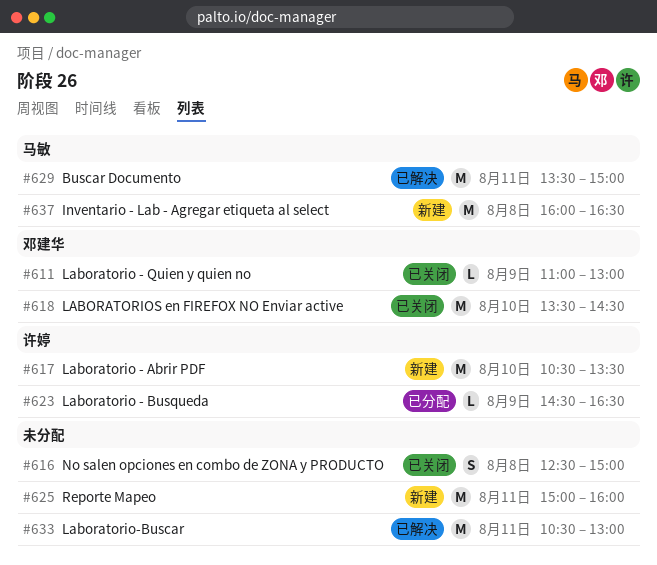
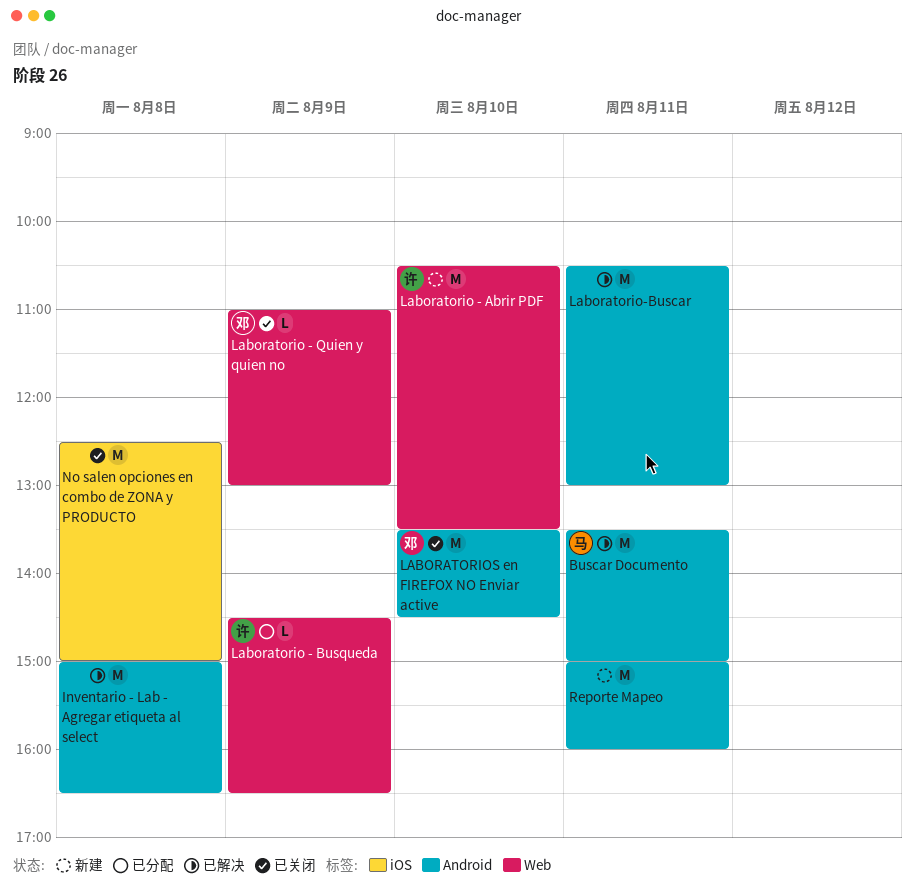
Inventario - Lab - Agregar etiqueta al select, status: 新建 -> 已解决
Inventario - Lab - Agregar etiqueta al select, owner: 马敏 -> none
Inventario - Lab - Agregar etiqueta al select, begins: 16:00 -> 15:00
No salen opciones en combo de ZONA y PRODUCTO, estimate: S -> M

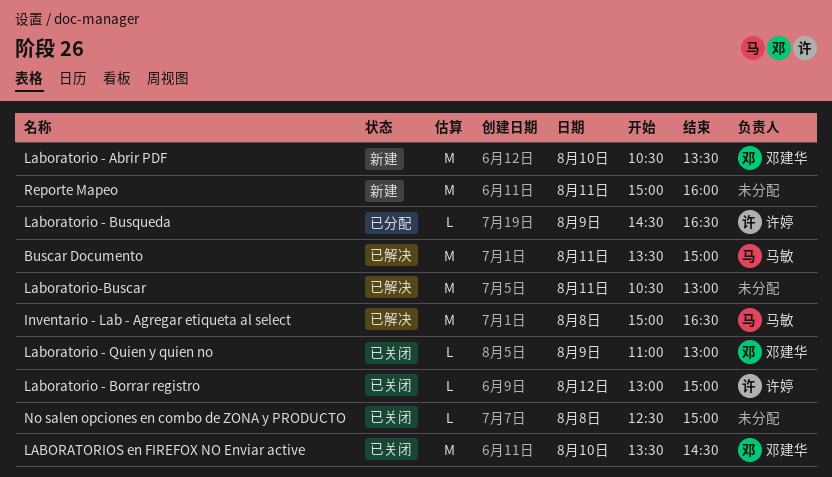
Inventario - Lab - Agregar etiqueta al select, owner: none -> 马敏
Laboratorio - Abrir PDF, owner: 许婷 -> 邓建华
Laboratorio - Borrar registro: none -> present
No salen opciones en combo de ZONA y PRODUCTO, estimate: M -> L

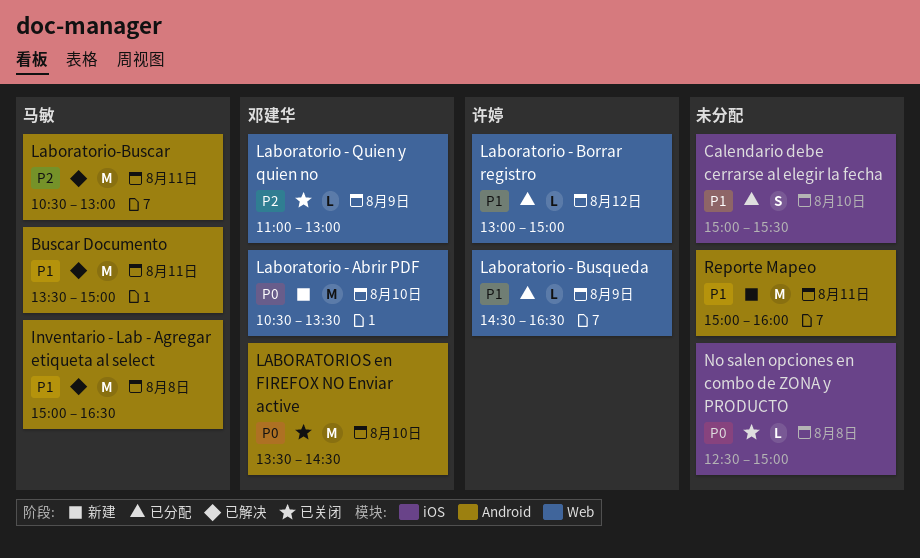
Calendario debe cerrarse al elegir la fecha: none -> present
Laboratorio - Borrar registro, status: 已关闭 -> 已分配
Laboratorio-Buscar, owner: none -> 马敏

